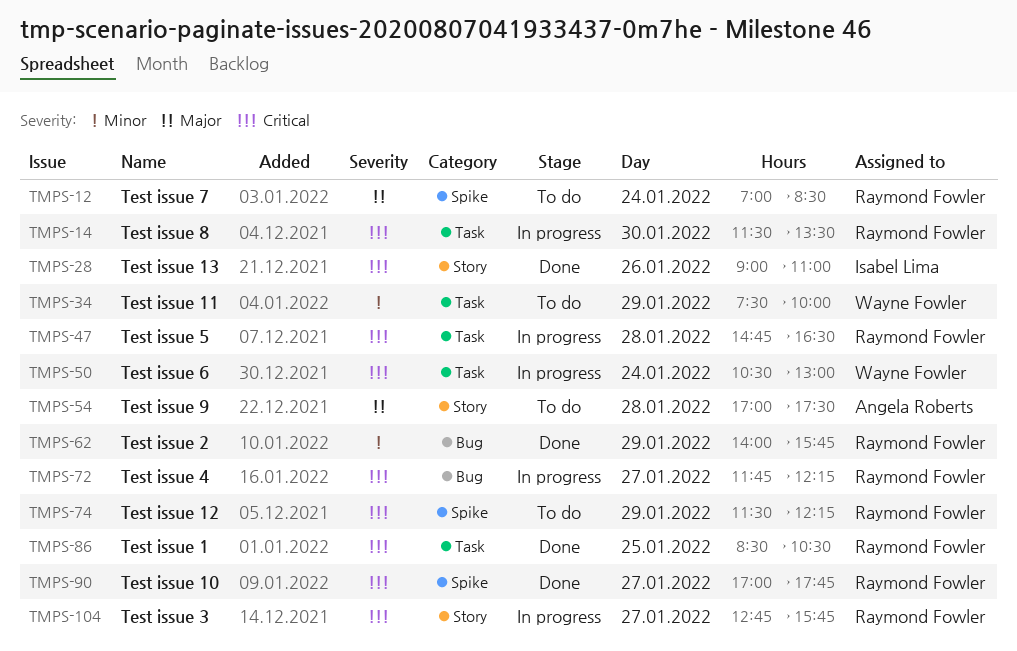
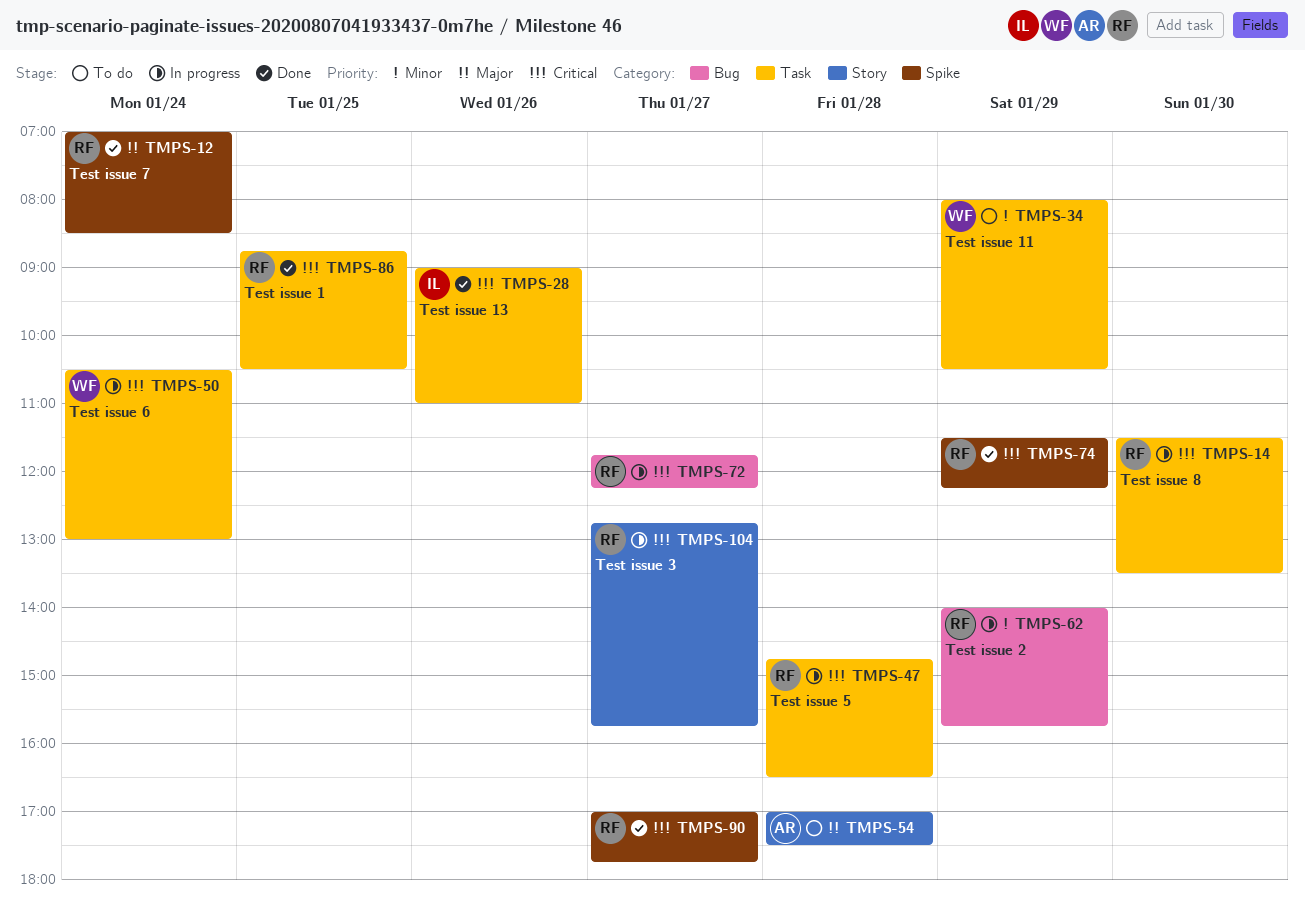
TMPS-12, status: To do -> Done
TMPS-28, label: Story -> Task
TMPS-34, begins: 07:30 -> 08:00
TMPS-34, ends: 10:00 -> 10:30
TMPS-62, status: Done -> In progress
TMPS-74, status: To do -> Done
TMPS-86, begins: 08:30 -> 08:45

